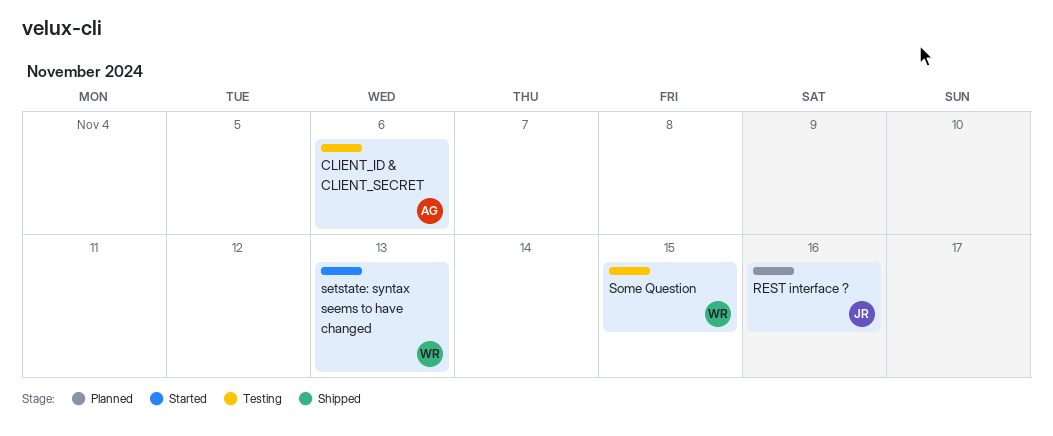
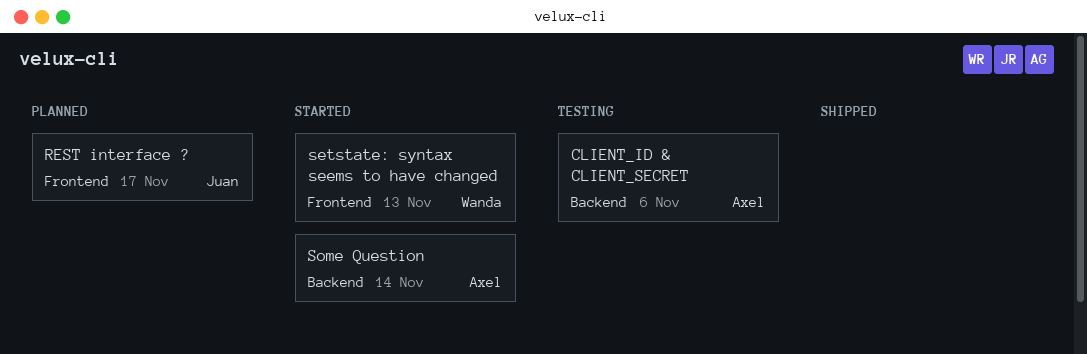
REST interface ?, due: Nov 16 -> Nov 17
Some Question, status: Testing -> Started
Some Question, owner: Wanda -> Axel
Some Question, due: Nov 15 -> Nov 14

